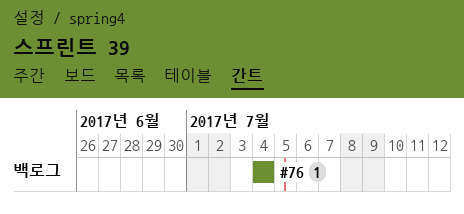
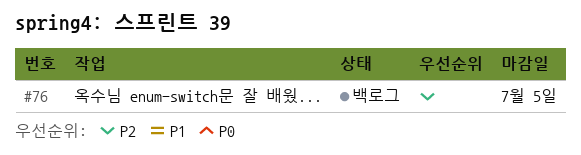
#76, due: Jul 4 -> Jul 5

